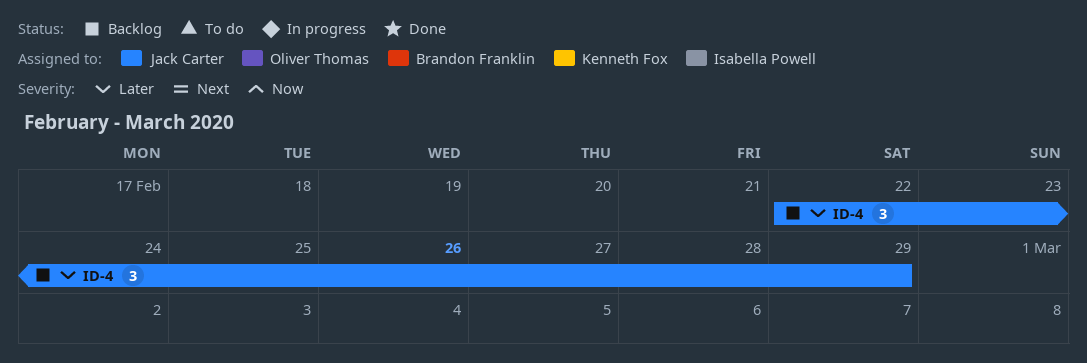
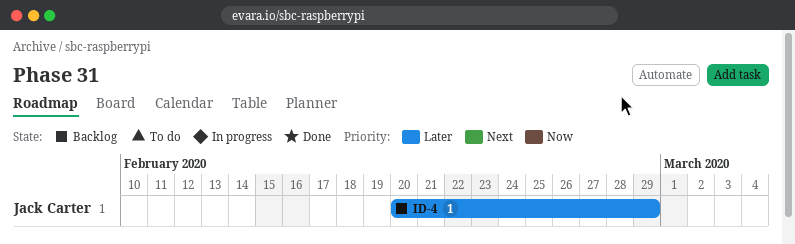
ID-4, estimate: 3 -> 1
ID-4, start: Feb 22 -> Feb 20

